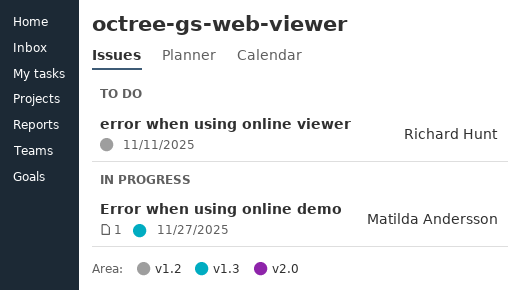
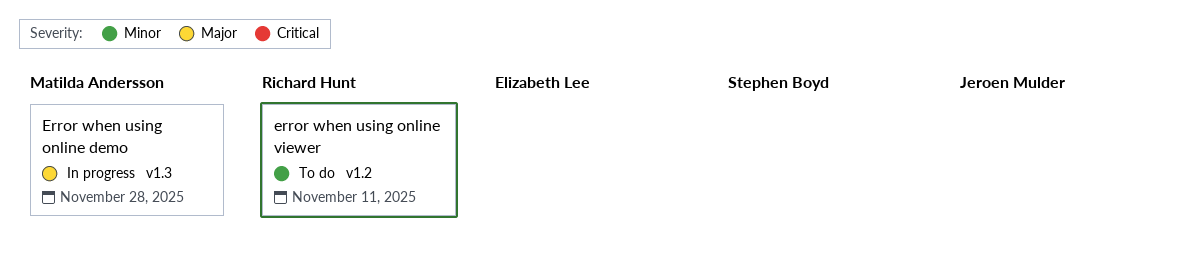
Error when using online demo, due: Nov 27 -> Nov 28

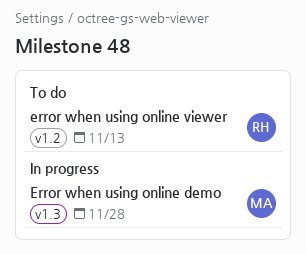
error when using online viewer, due: Nov 11 -> Nov 13

